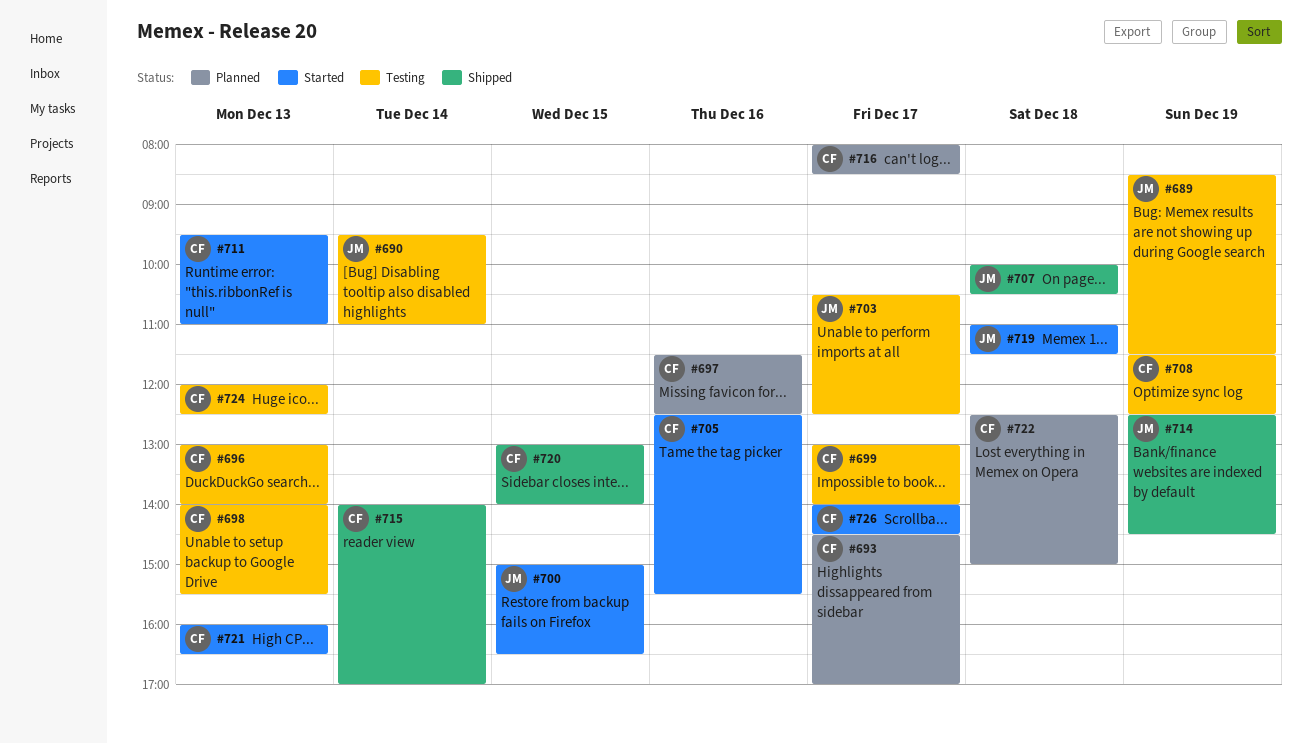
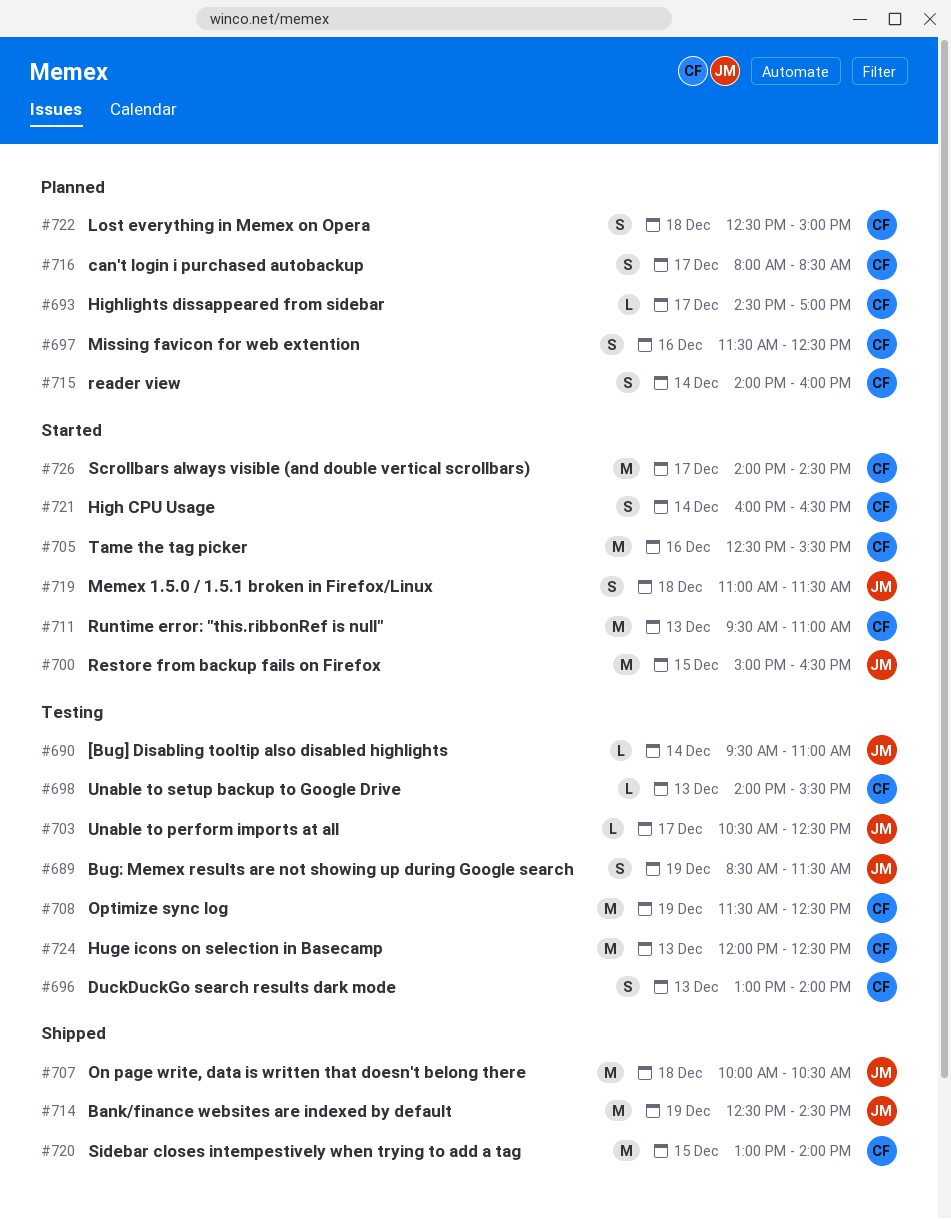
#699: present -> none
#715, status: Shipped -> Planned
#715, ends: 17:00 -> 16:00
#721, day: Dec 13 -> Dec 14

